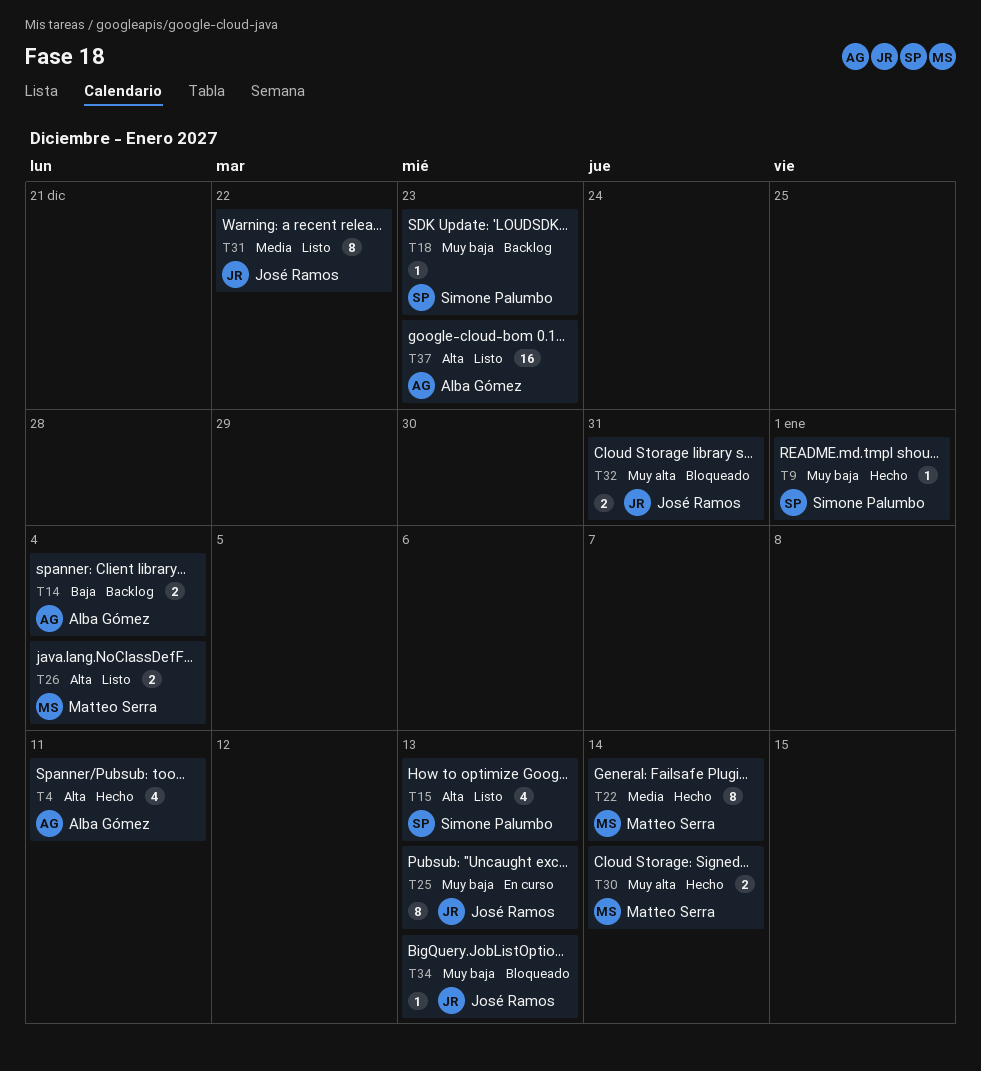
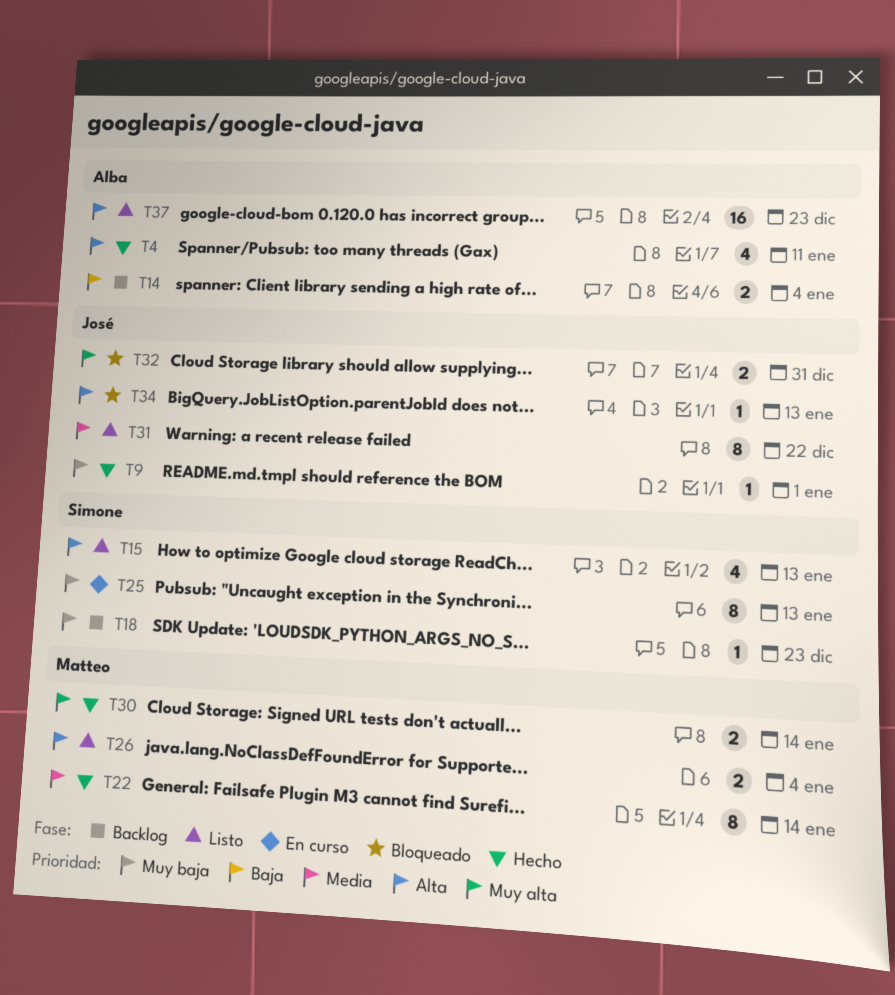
T9, owner: Simone Palumbo -> José Ramos
T25, owner: José Ramos -> Simone Palumbo
T34, priority: Muy baja -> Alta

